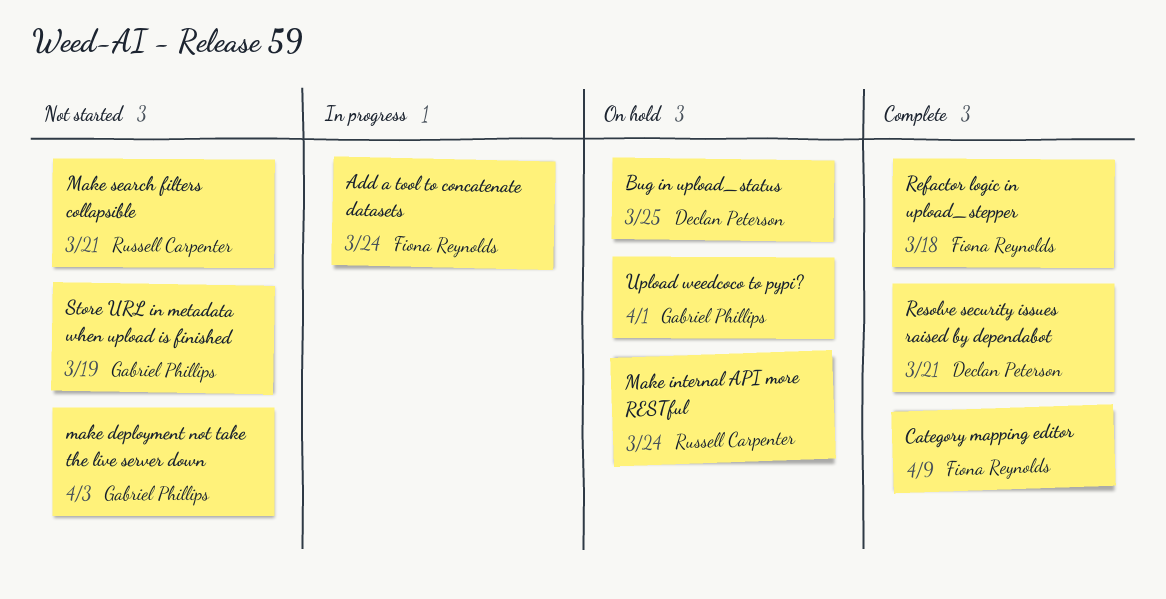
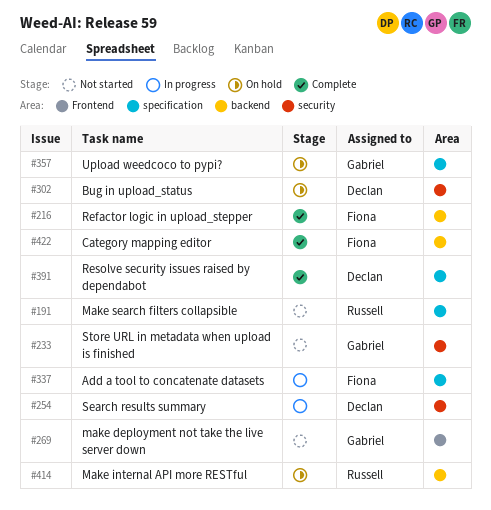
Search results summary: none -> present

